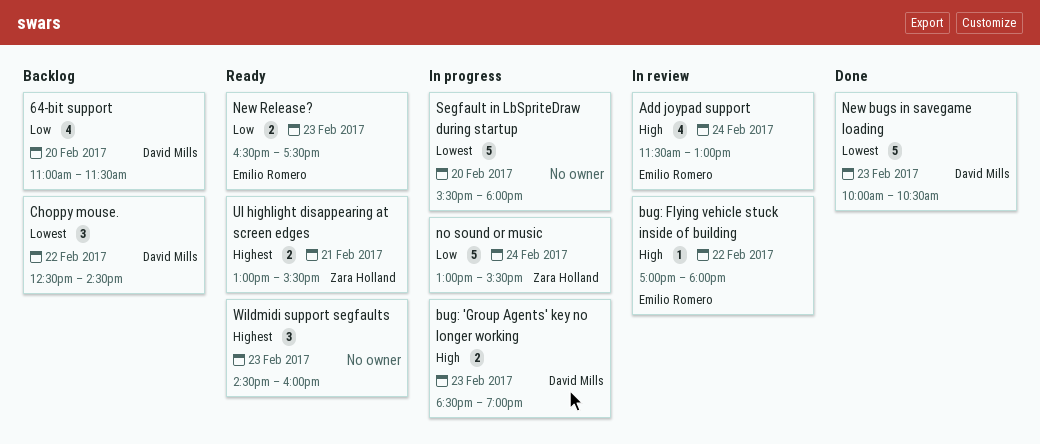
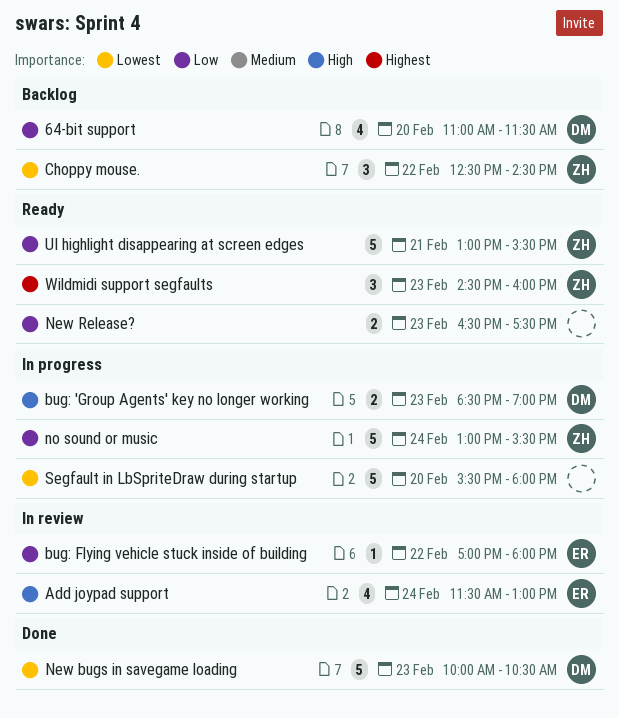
bug: Flying vehicle stuck inside of building, priority: High -> Low
Choppy mouse., owner: David Mills -> Zara Holland
New Release?, owner: Emilio Romero -> none
UI highlight disappearing at screen edges, priority: Highest -> Low
UI highlight disappearing at screen edges, estimate: 2 -> 5
Wildmidi support segfaults, owner: none -> Zara Holland

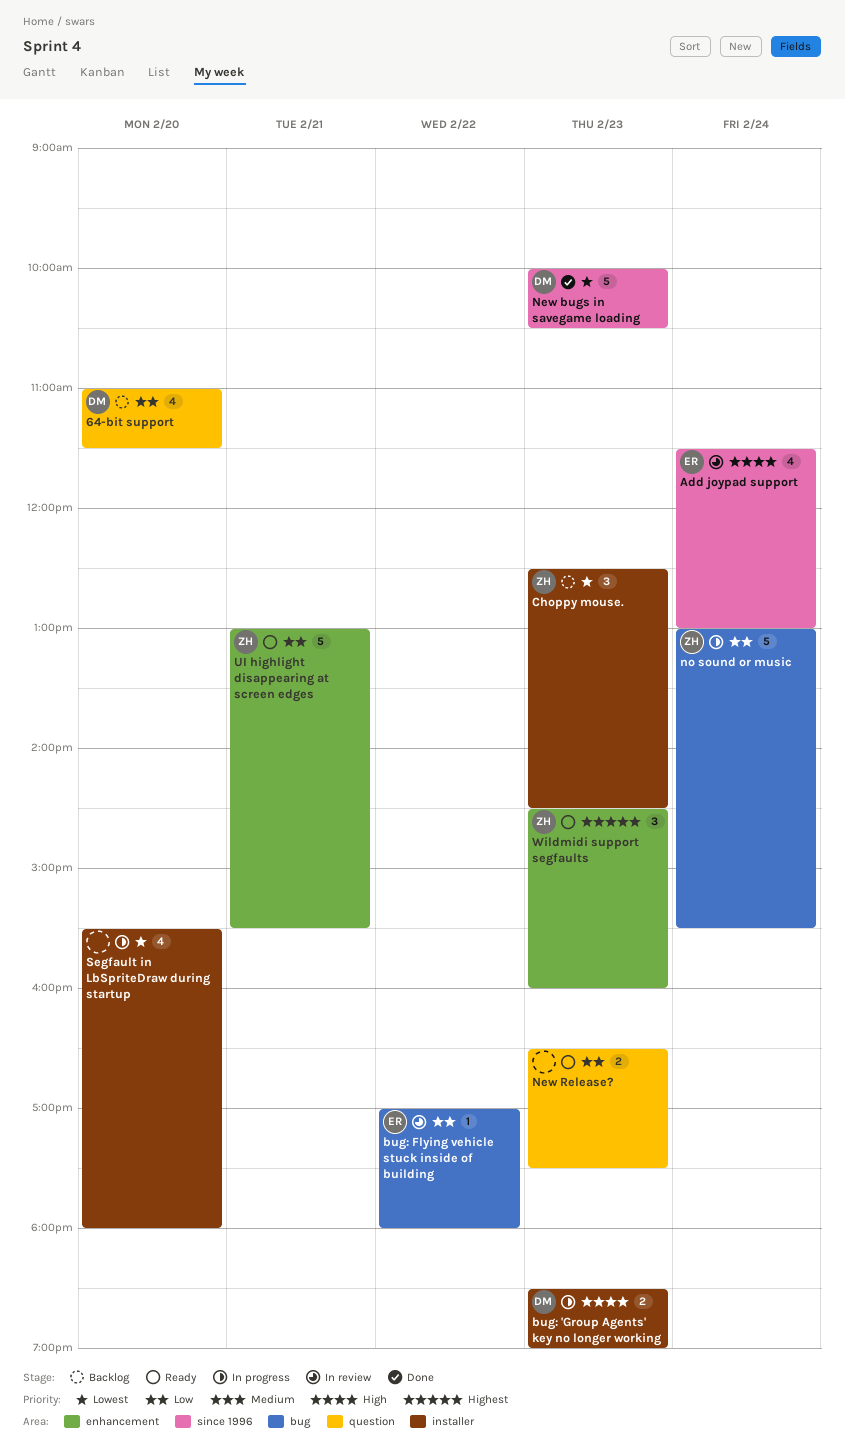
Choppy mouse., day: Feb 22 -> Feb 23
Segfault in LbSpriteDraw during startup, estimate: 5 -> 4

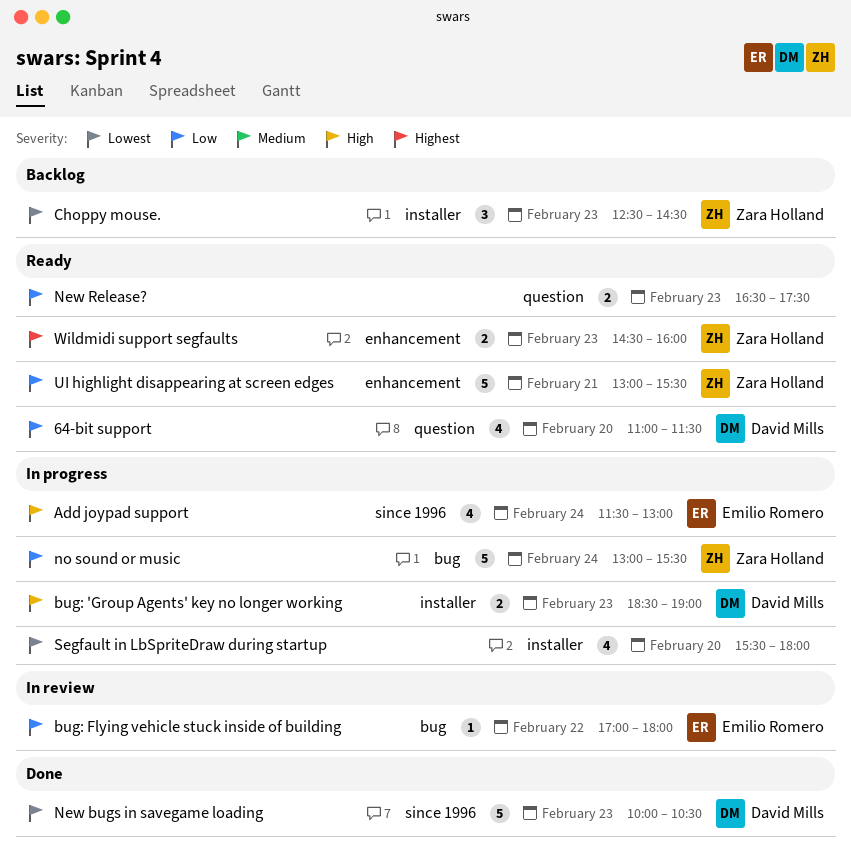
64-bit support, status: Backlog -> Ready
Add joypad support, status: In review -> In progress
Wildmidi support segfaults, estimate: 3 -> 2

